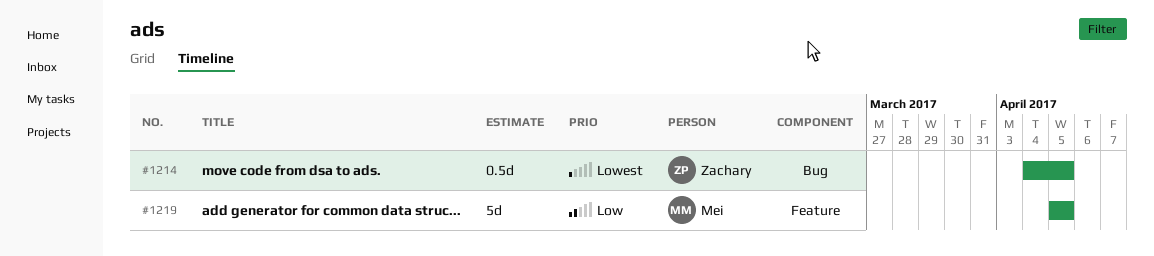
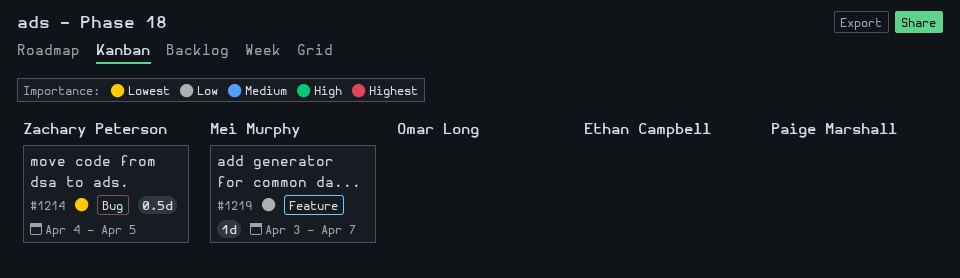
#1219, estimate: 5d -> 1d
#1219, start: Apr 5 -> Apr 3
#1219, due: Apr 5 -> Apr 7

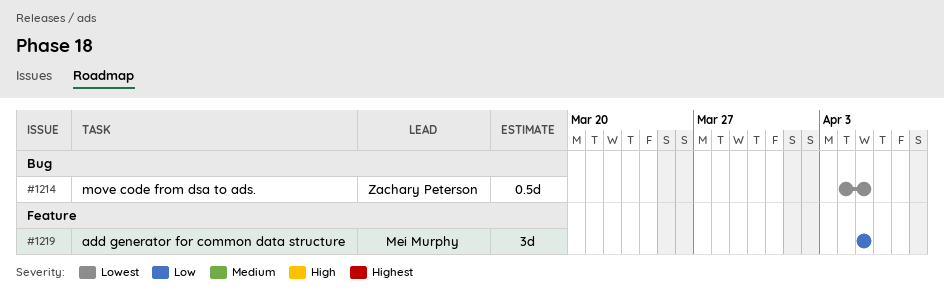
#1219, estimate: 1d -> 3d
#1219, start: Apr 3 -> Apr 5
#1219, due: Apr 7 -> Apr 5

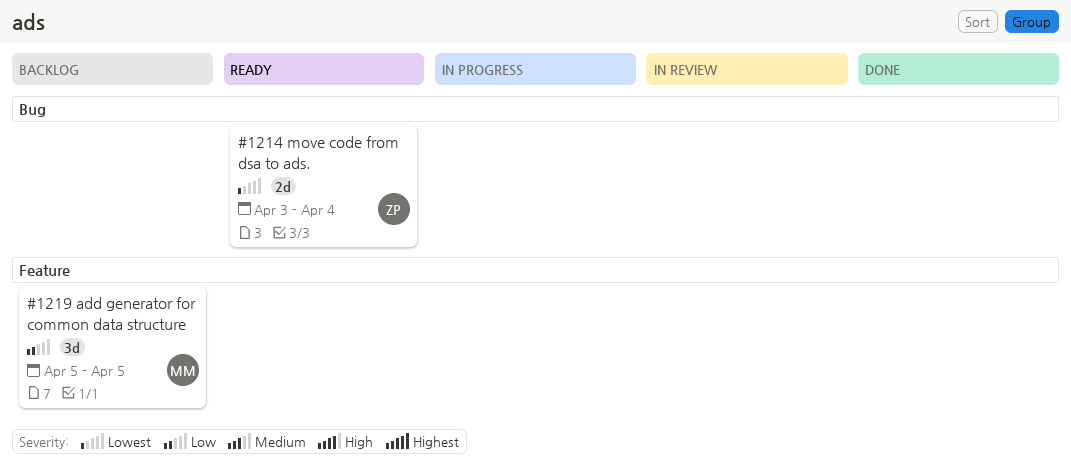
#1214, estimate: 0.5d -> 2d
#1214, start: Apr 4 -> Apr 3
#1214, due: Apr 5 -> Apr 4

